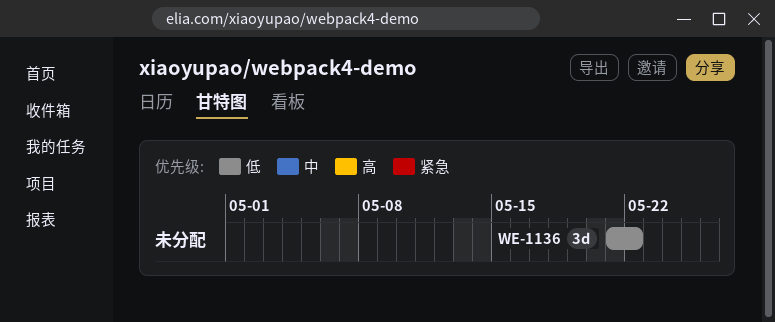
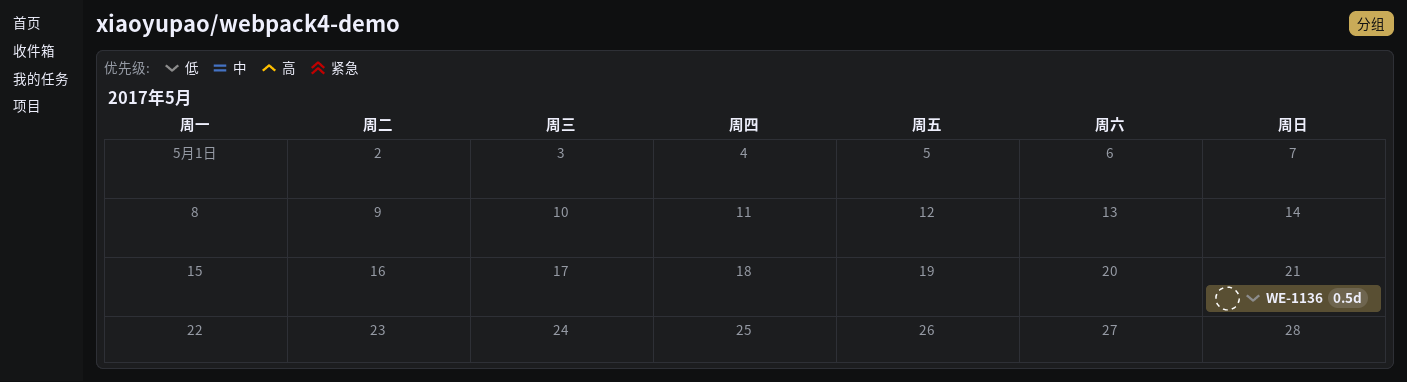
WE-1136, estimate: 3d -> 0.5d
WE-1136, due: May 22 -> May 21

